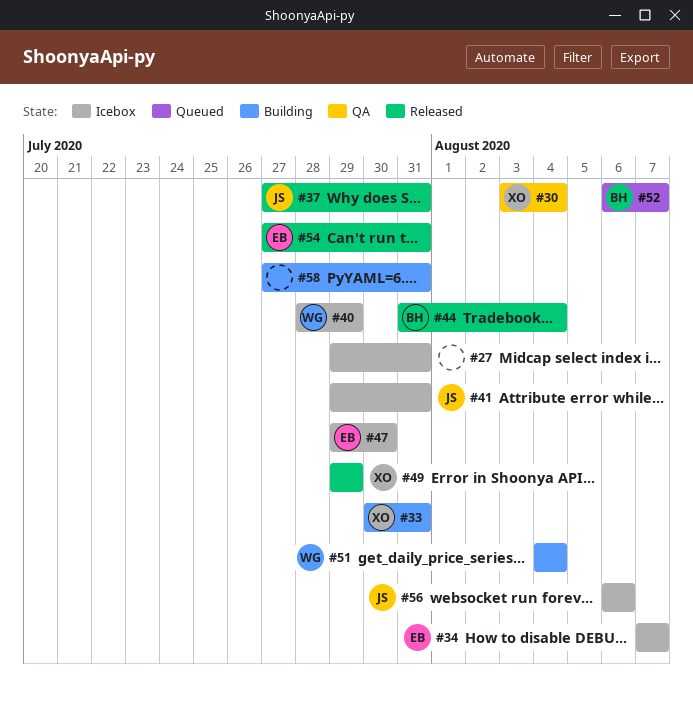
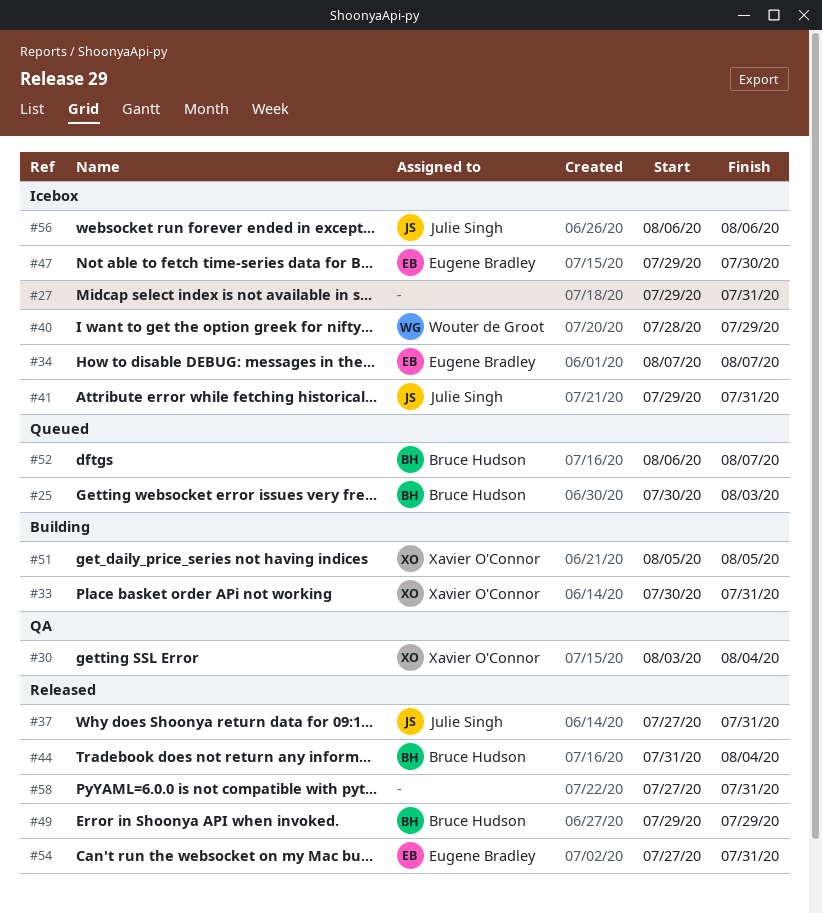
#25: none -> present
#49, owner: Xavier O'Connor -> Bruce Hudson
#51, owner: Wouter de Groot -> Xavier O'Connor
#51, start: Aug 4 -> Aug 5
#51, due: Aug 4 -> Aug 5
#58, status: Building -> Released

